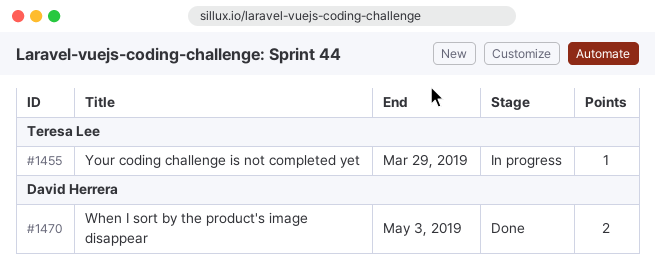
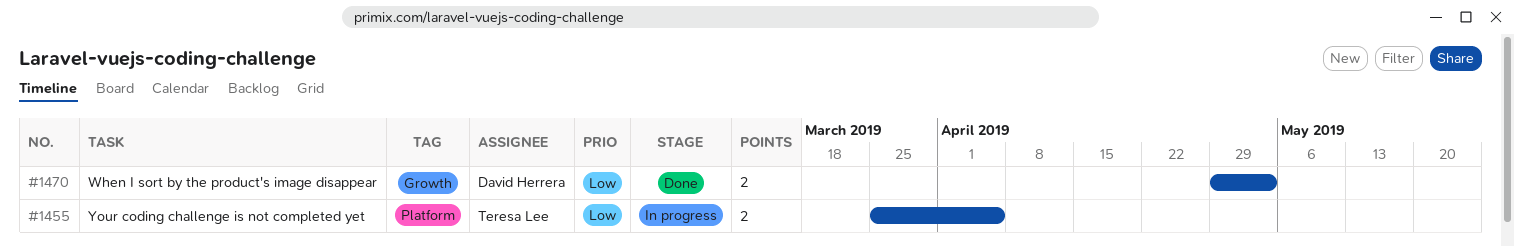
#1455, estimate: 1 -> 2
#1455, due: Mar 29 -> Apr 5

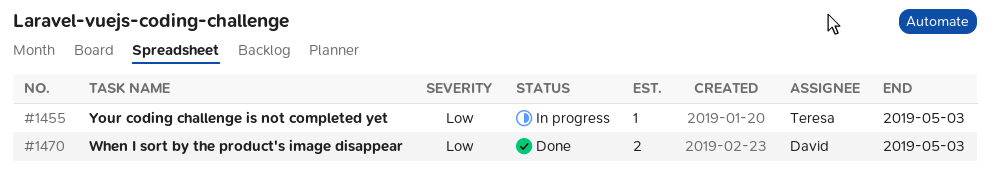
#1455, estimate: 2 -> 1
#1455, due: Apr 5 -> May 3

